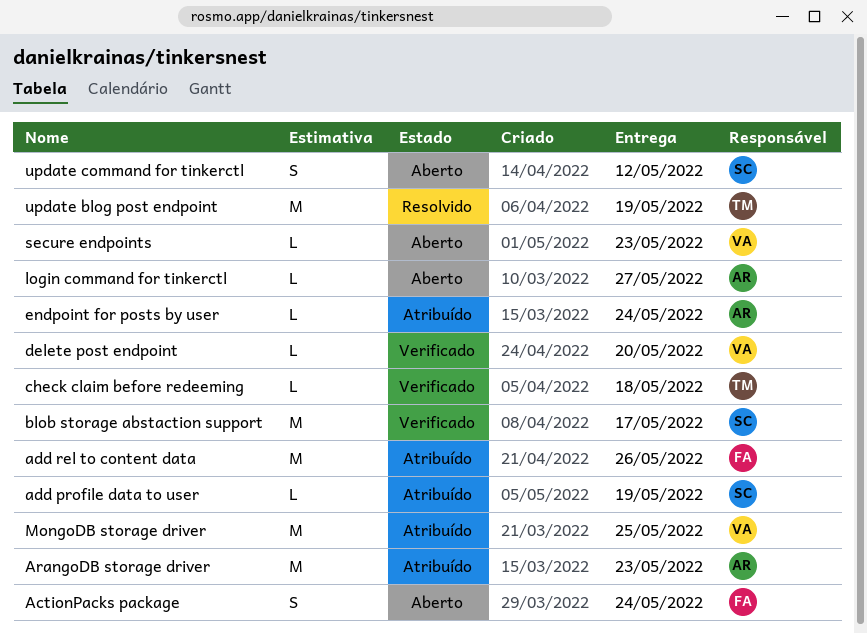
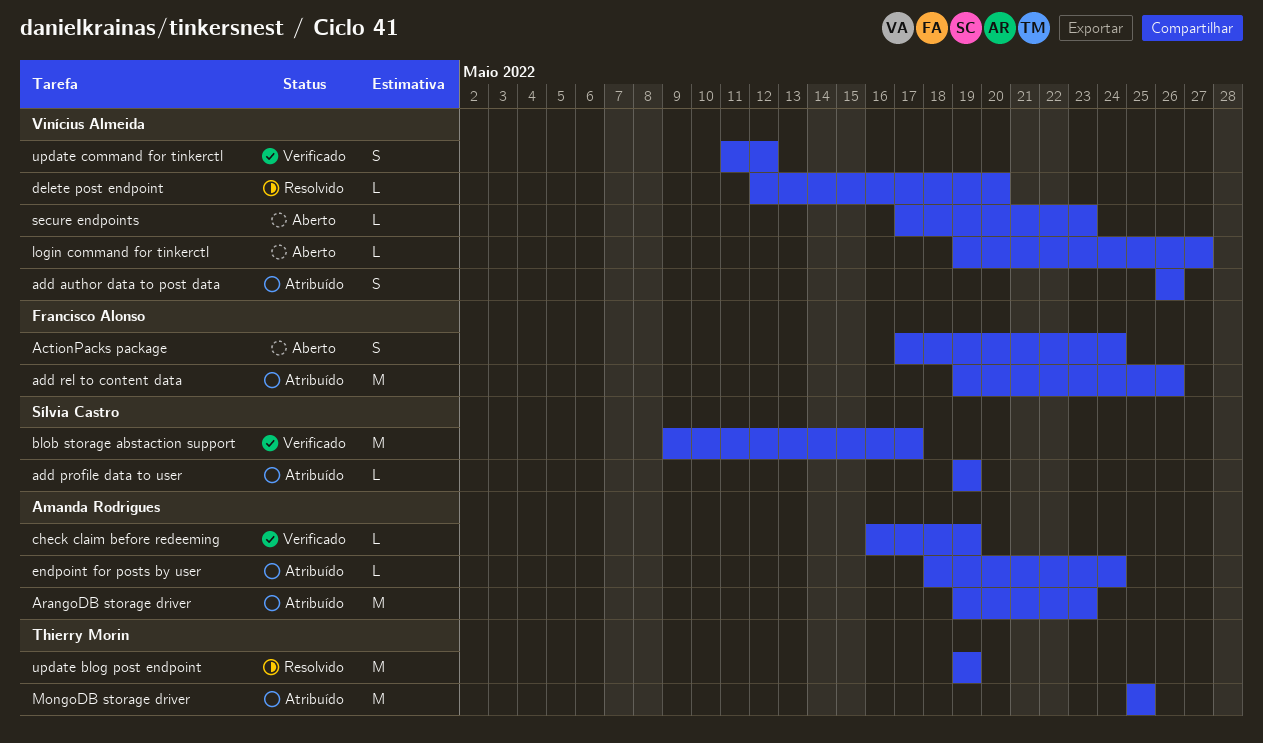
add author data to post data: none -> present
check claim before redeeming, owner: Thierry Morin -> Amanda Rodrigues
check claim before redeeming, due: May 18 -> May 19
delete post endpoint, status: Verificado -> Resolvido
login command for tinkerctl, owner: Amanda Rodrigues -> Vinícius Almeida
MongoDB storage driver, owner: Vinícius Almeida -> Thierry Morin
update command for tinkerctl, status: Aberto -> Verificado
update command for tinkerctl, owner: Sílvia Castro -> Vinícius Almeida

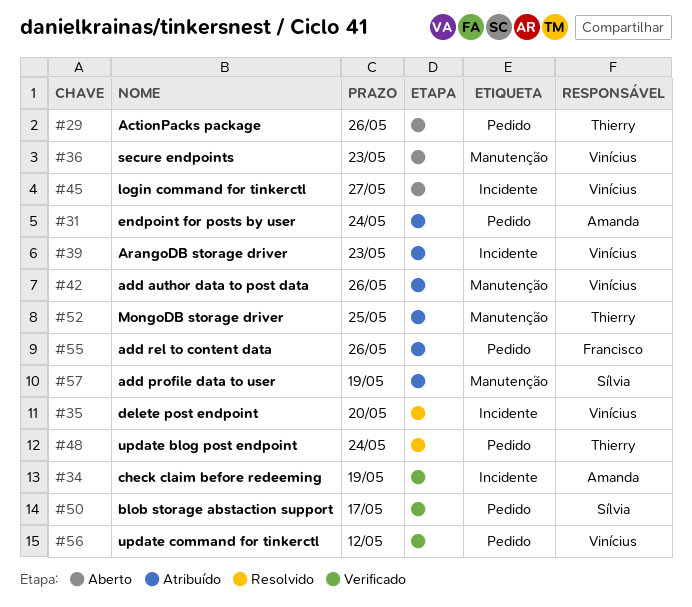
ActionPacks package, owner: Francisco Alonso -> Thierry Morin
ActionPacks package, due: May 24 -> May 26
ArangoDB storage driver, owner: Amanda Rodrigues -> Vinícius Almeida
update blog post endpoint, due: May 19 -> May 24

